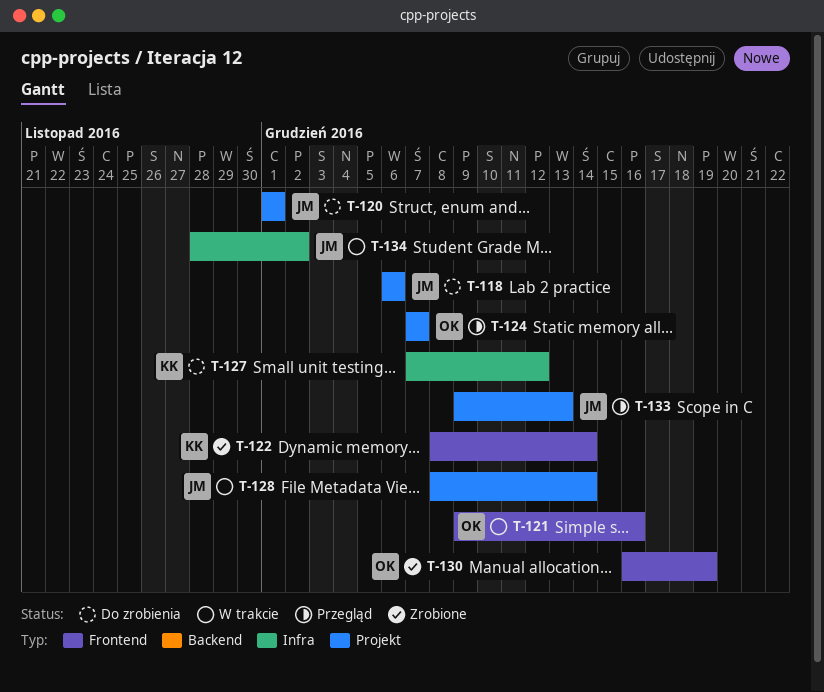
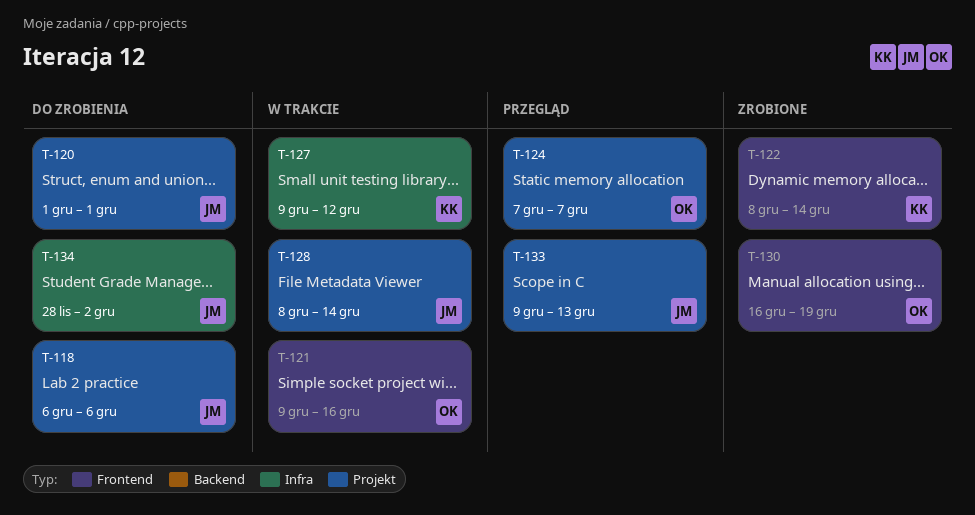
T-127, status: Do zrobienia -> W trakcie
T-127, start: Dec 7 -> Dec 9
T-134, status: W trakcie -> Do zrobienia

